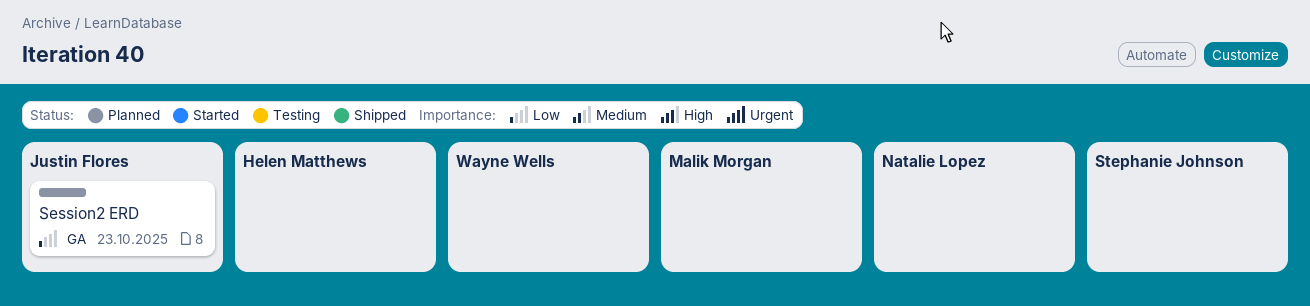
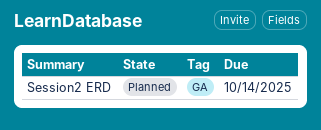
Session2 ERD, due: Oct 23 -> Oct 14

